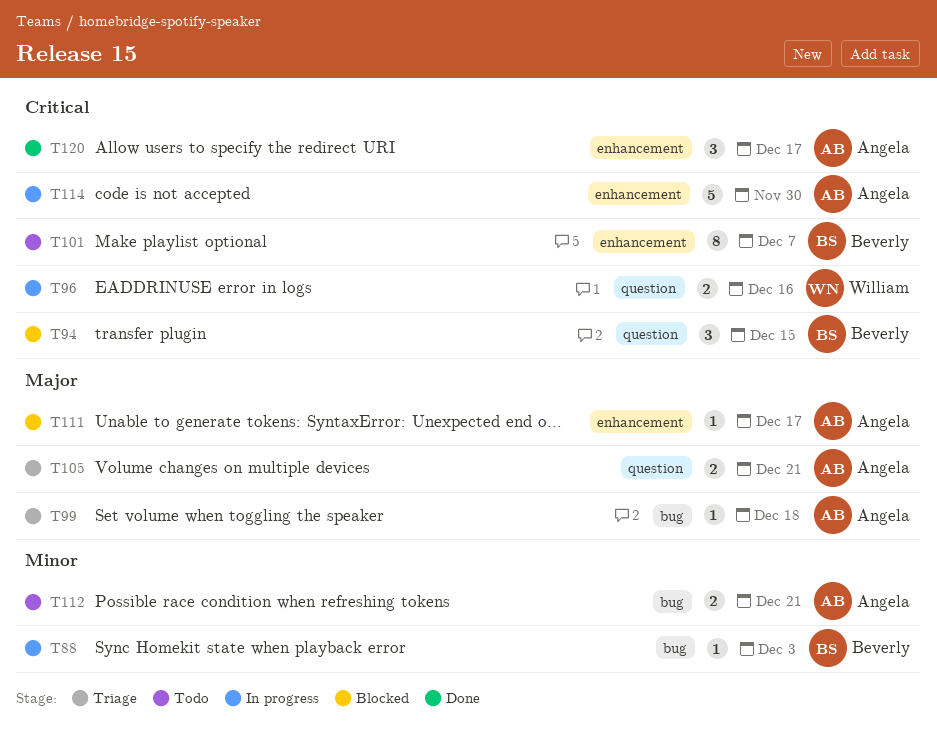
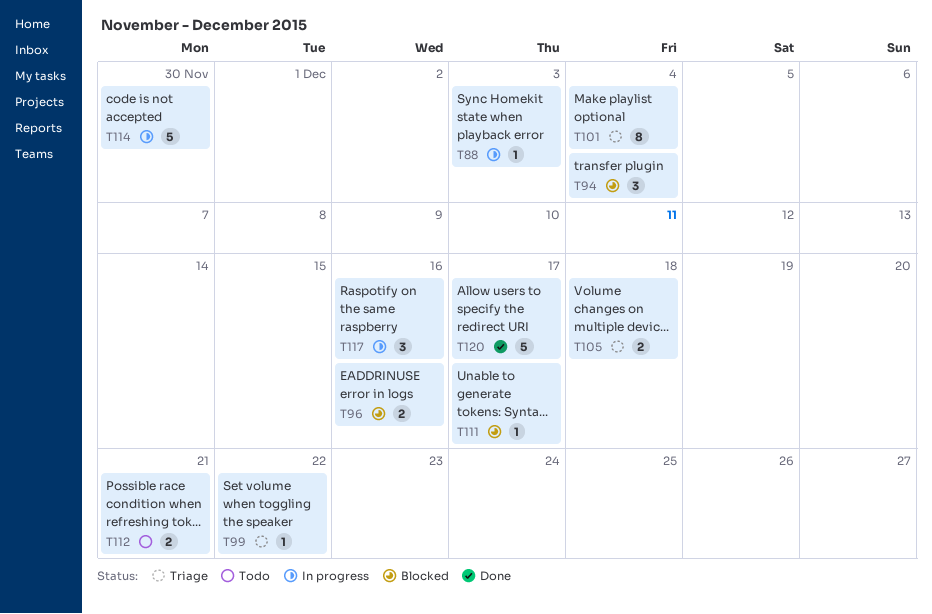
T94, due: Dec 15 -> Dec 4
T96, status: In progress -> Blocked
T99, due: Dec 18 -> Dec 22
T101, status: Todo -> Triage
T101, due: Dec 7 -> Dec 4
T105, due: Dec 21 -> Dec 18
T117: none -> present
T120, estimate: 3 -> 5

